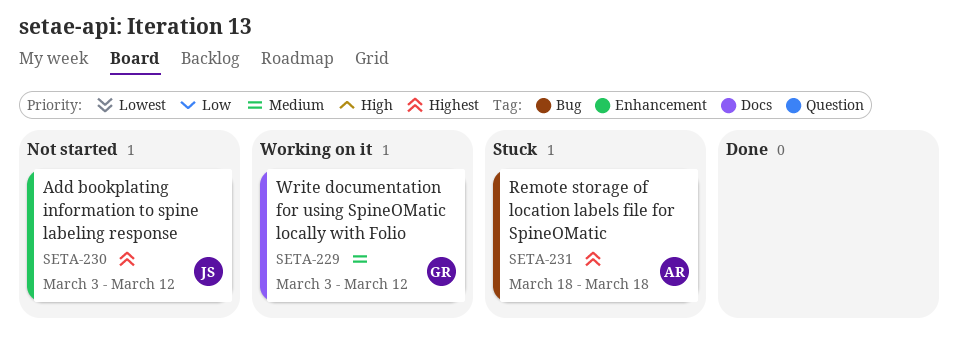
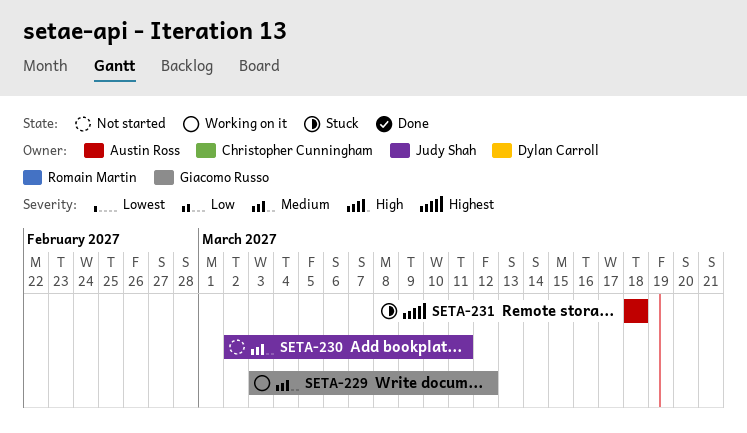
SETA-230, priority: Highest -> Medium
SETA-230, start: Mar 3 -> Mar 2
SETA-230, due: Mar 12 -> Mar 11

